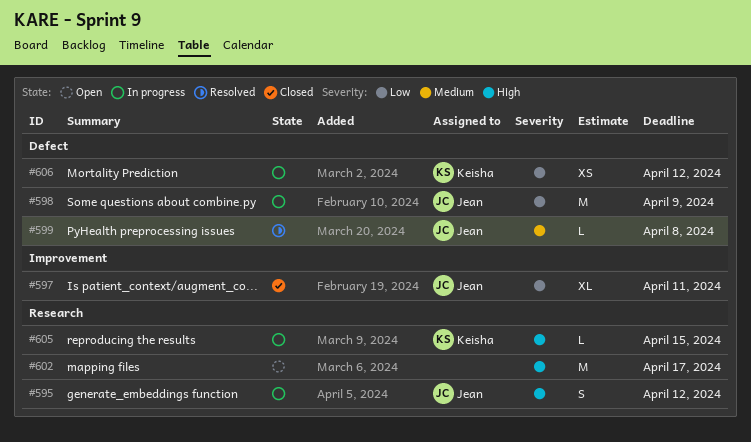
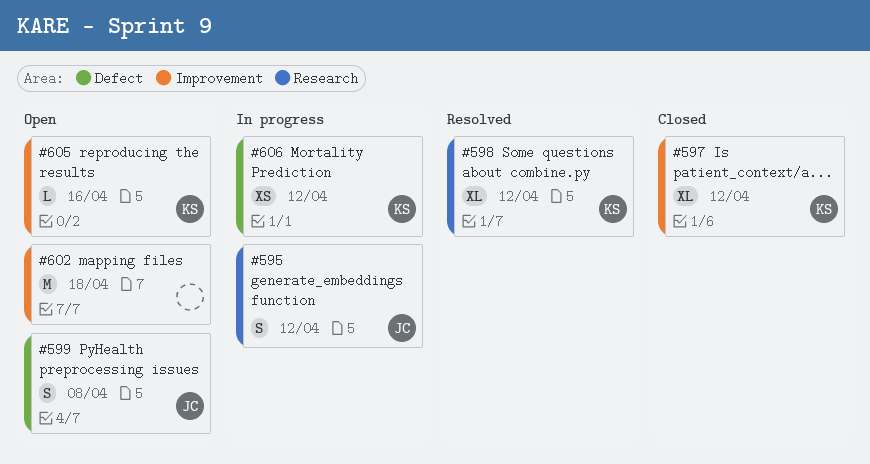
#597, owner: Jean -> Keisha
#597, due: Apr 11 -> Apr 12
#598, status: In progress -> Resolved
#598, owner: Jean -> Keisha
#598, label: Defect -> Research
#598, estimate: M -> XL
#598, due: Apr 9 -> Apr 12
#599, status: Resolved -> Open
#599, estimate: L -> S
#602, label: Research -> Improvement
#602, due: Apr 17 -> Apr 18
#605, status: In progress -> Open
#605, label: Research -> Improvement
#605, due: Apr 15 -> Apr 16

